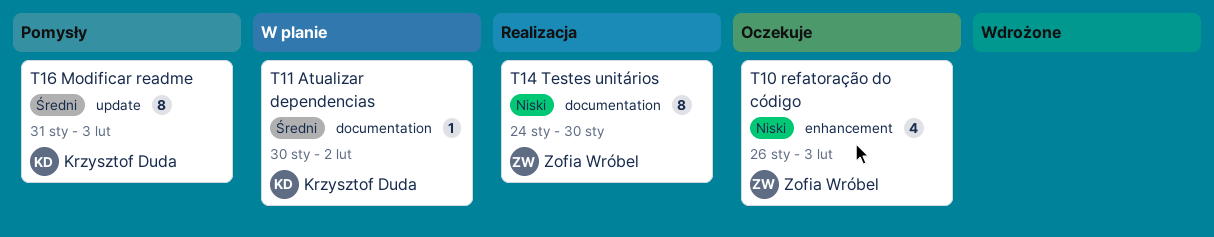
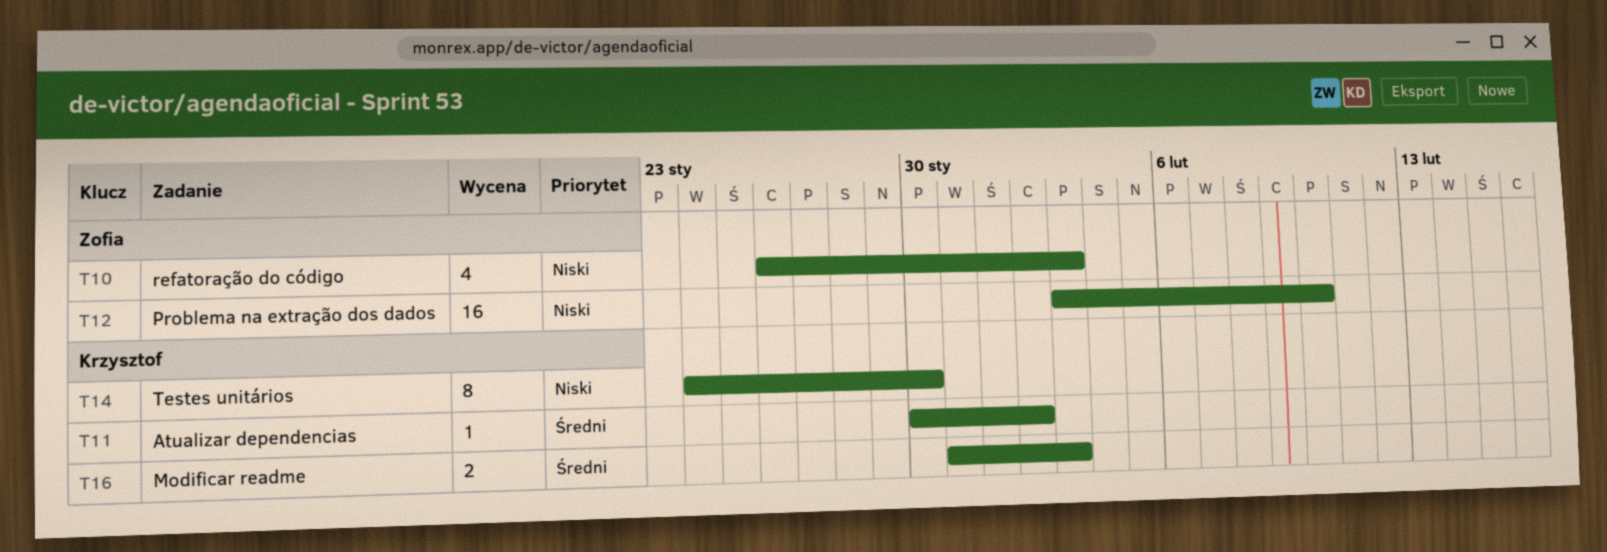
T12: none -> present
T14, owner: Zofia Wróbel -> Krzysztof Duda
T16, estimate: 8 -> 2

